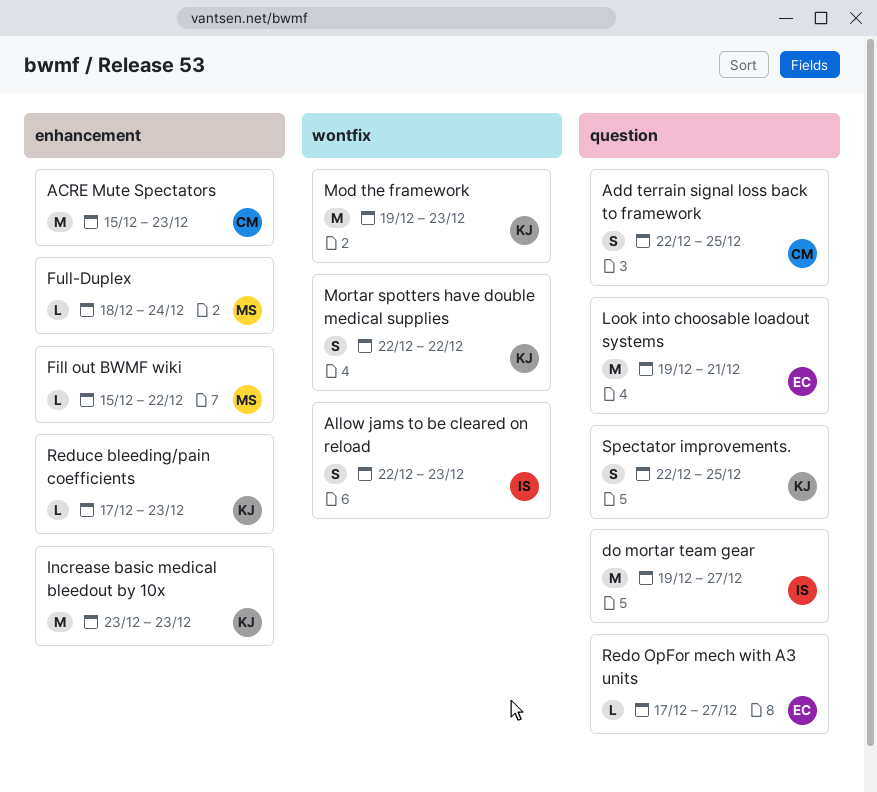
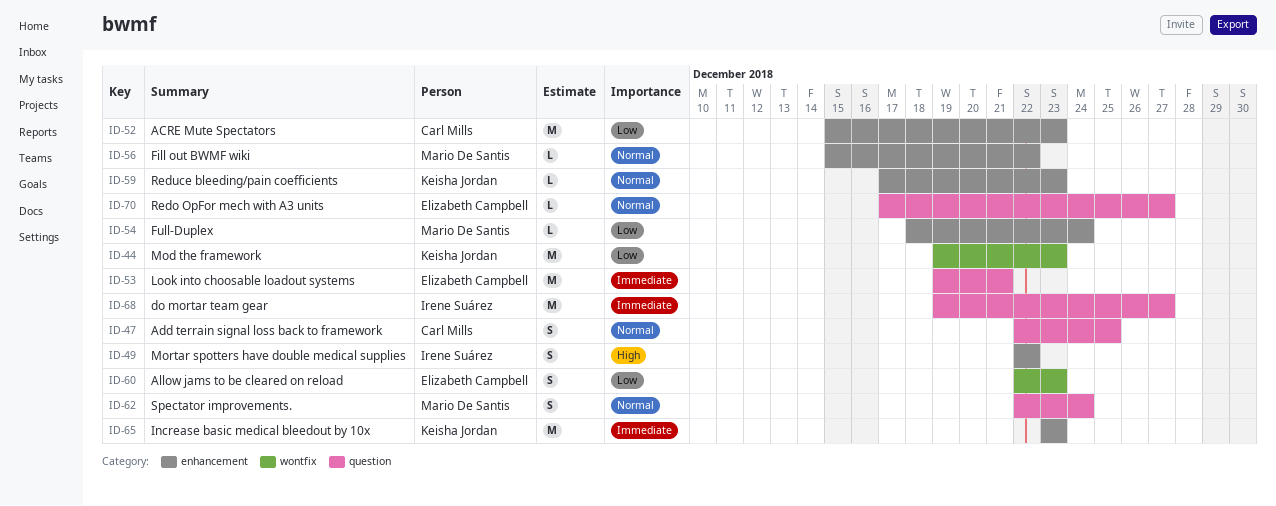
Allow jams to be cleared on reload, owner: Irene Suárez -> Elizabeth Campbell
Mortar spotters have double medical supplies, owner: Keisha Jordan -> Irene Suárez
Mortar spotters have double medical supplies, label: wontfix -> enhancement
Spectator improvements., owner: Keisha Jordan -> Mario De Santis
Spectator improvements., due: Dec 25 -> Dec 24

